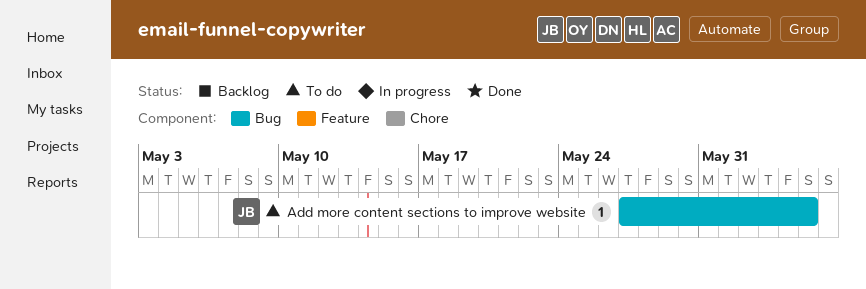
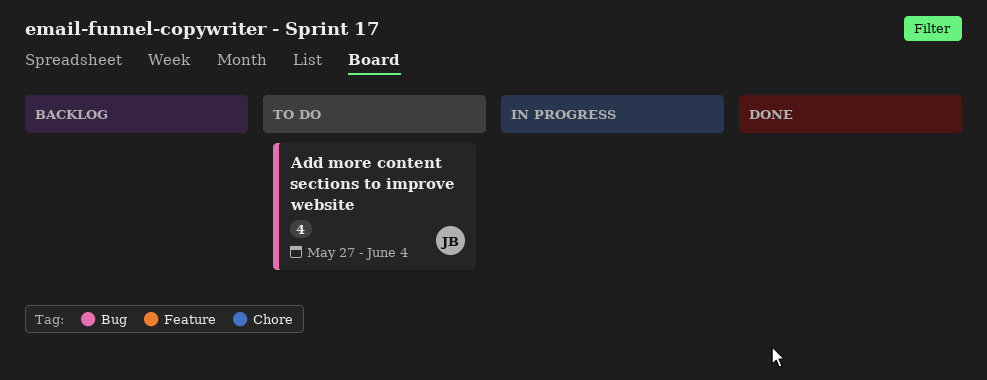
Add more content sections to improve website, estimate: 1 -> 4
Add more content sections to improve website, due: Jun 5 -> Jun 4

